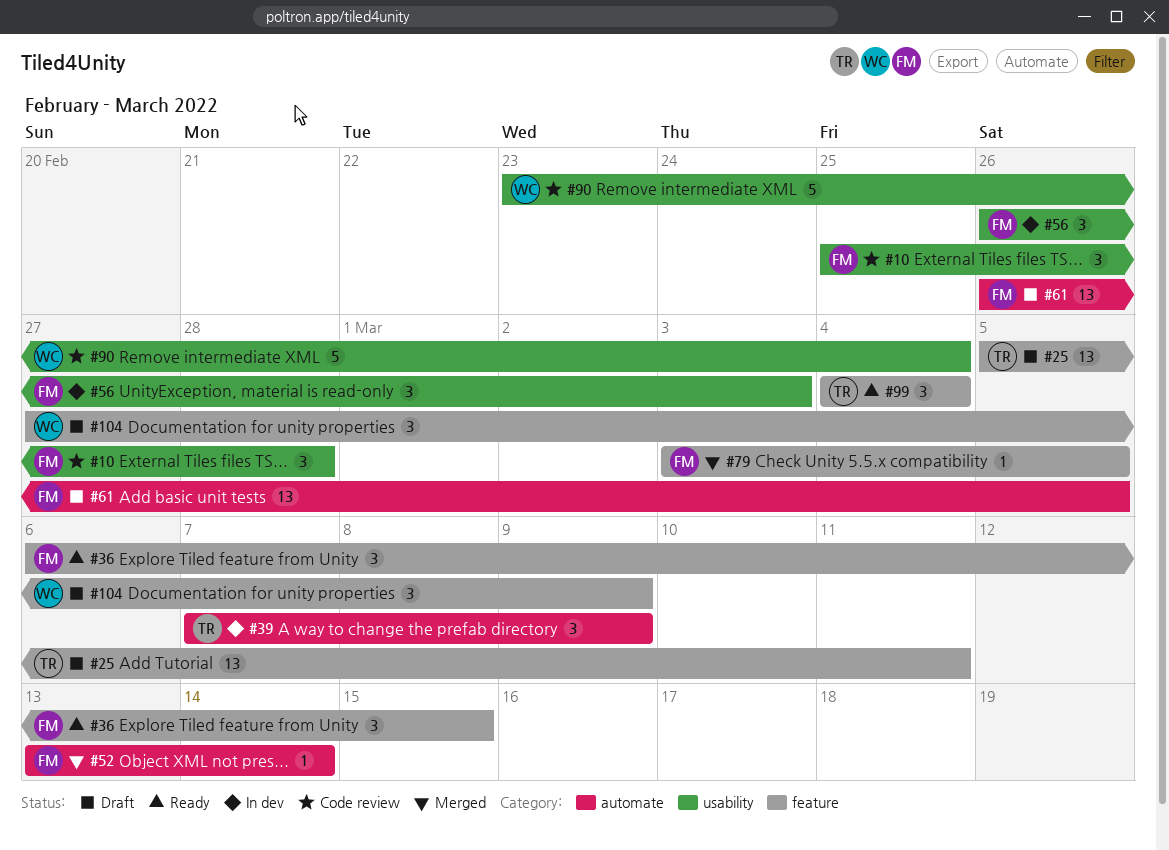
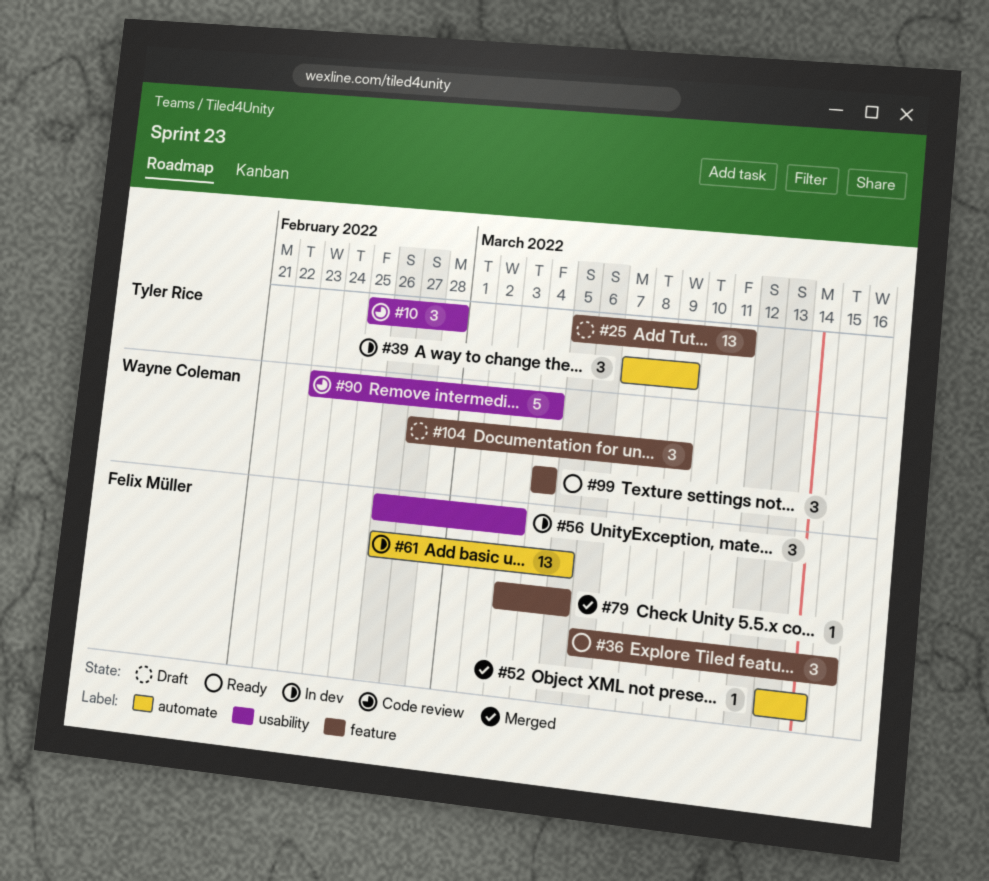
#10, owner: Felix Müller -> Tyler Rice
#61, status: Draft -> In dev
#99, owner: Tyler Rice -> Wayne Coleman

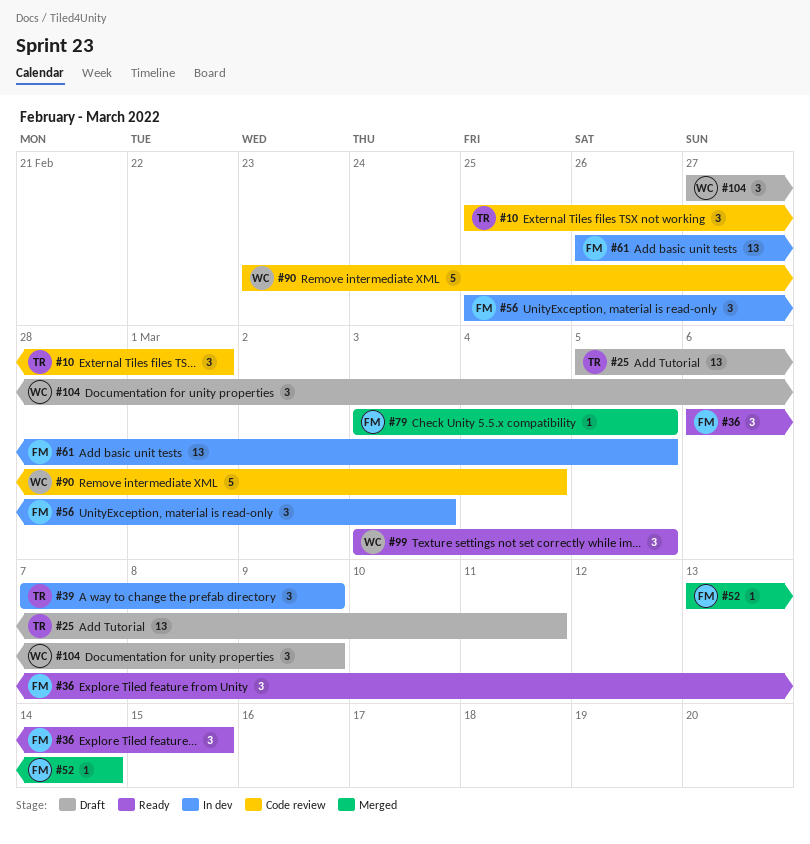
#10, due: Feb 28 -> Mar 1
#56, start: Feb 26 -> Feb 25
#99, start: Mar 4 -> Mar 3
#99, due: Mar 4 -> Mar 5

